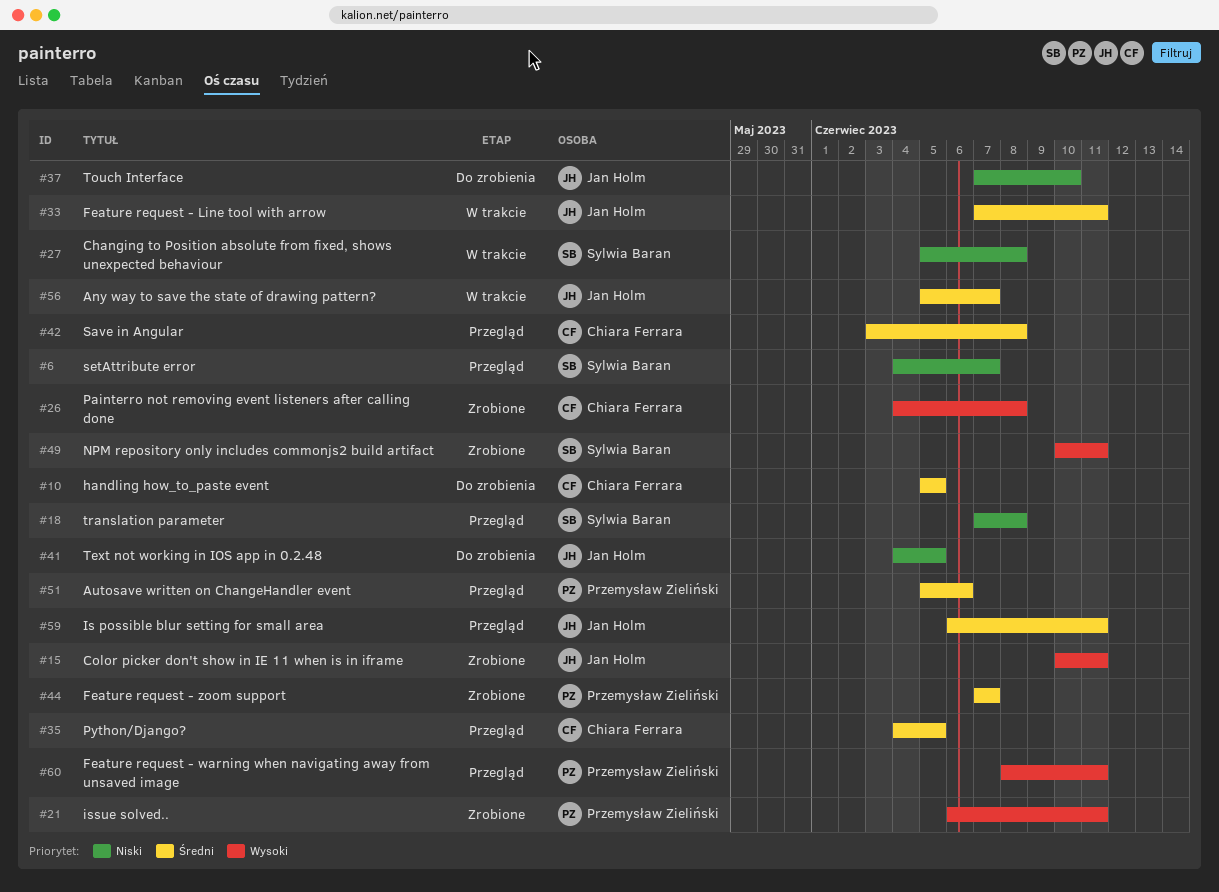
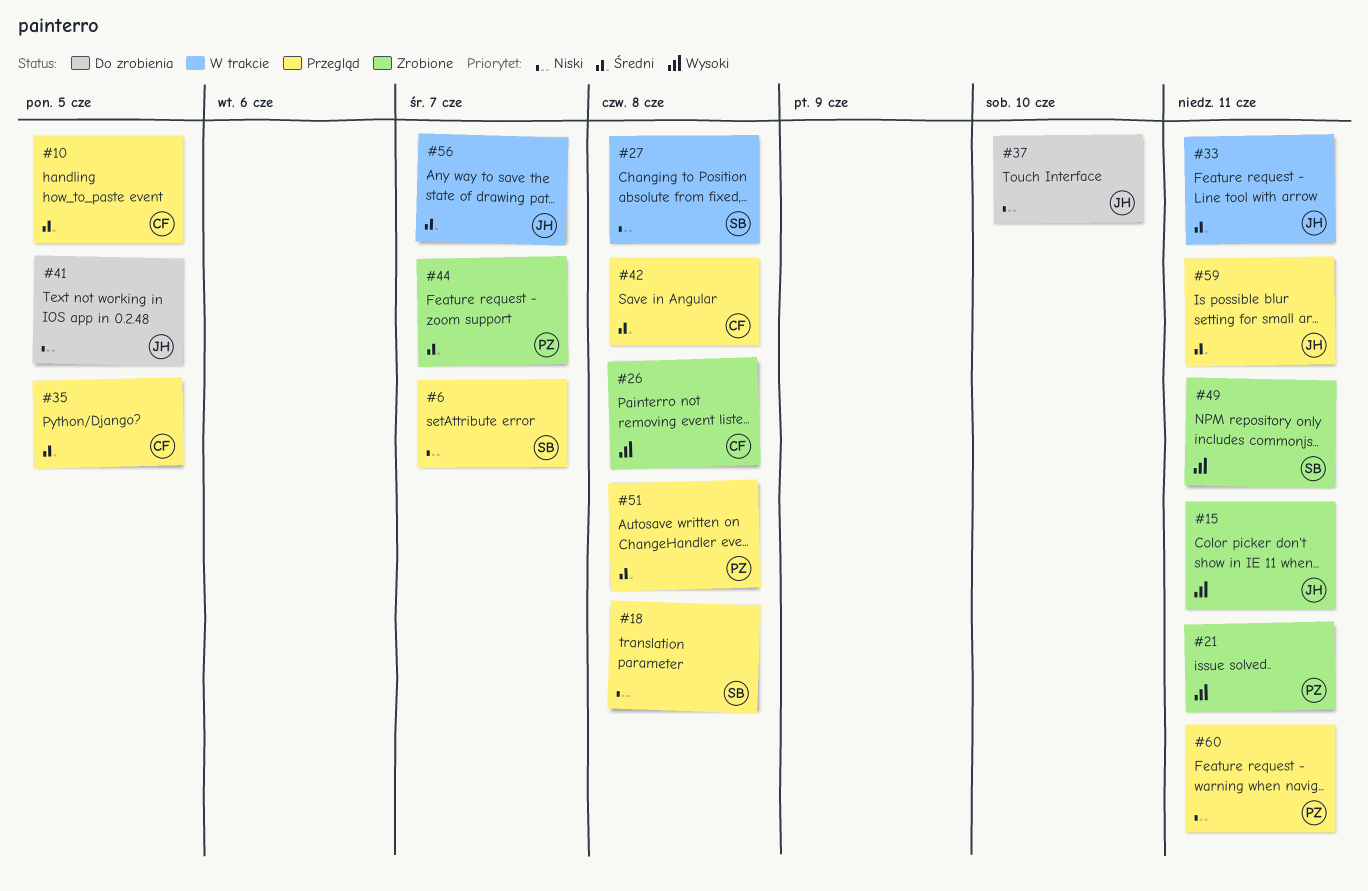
#10, status: Do zrobienia -> Przegląd
#51, due: Jun 6 -> Jun 8
#60, priority: Wysoki -> Niski

